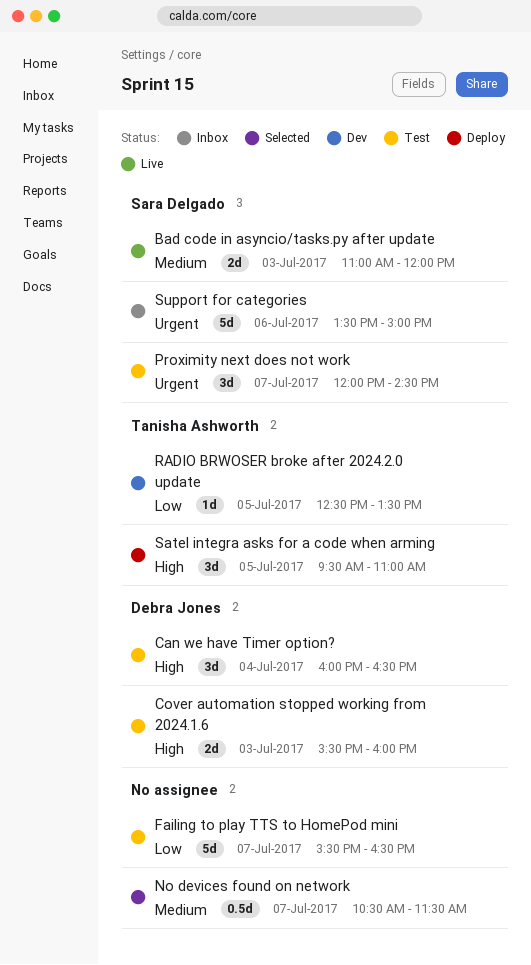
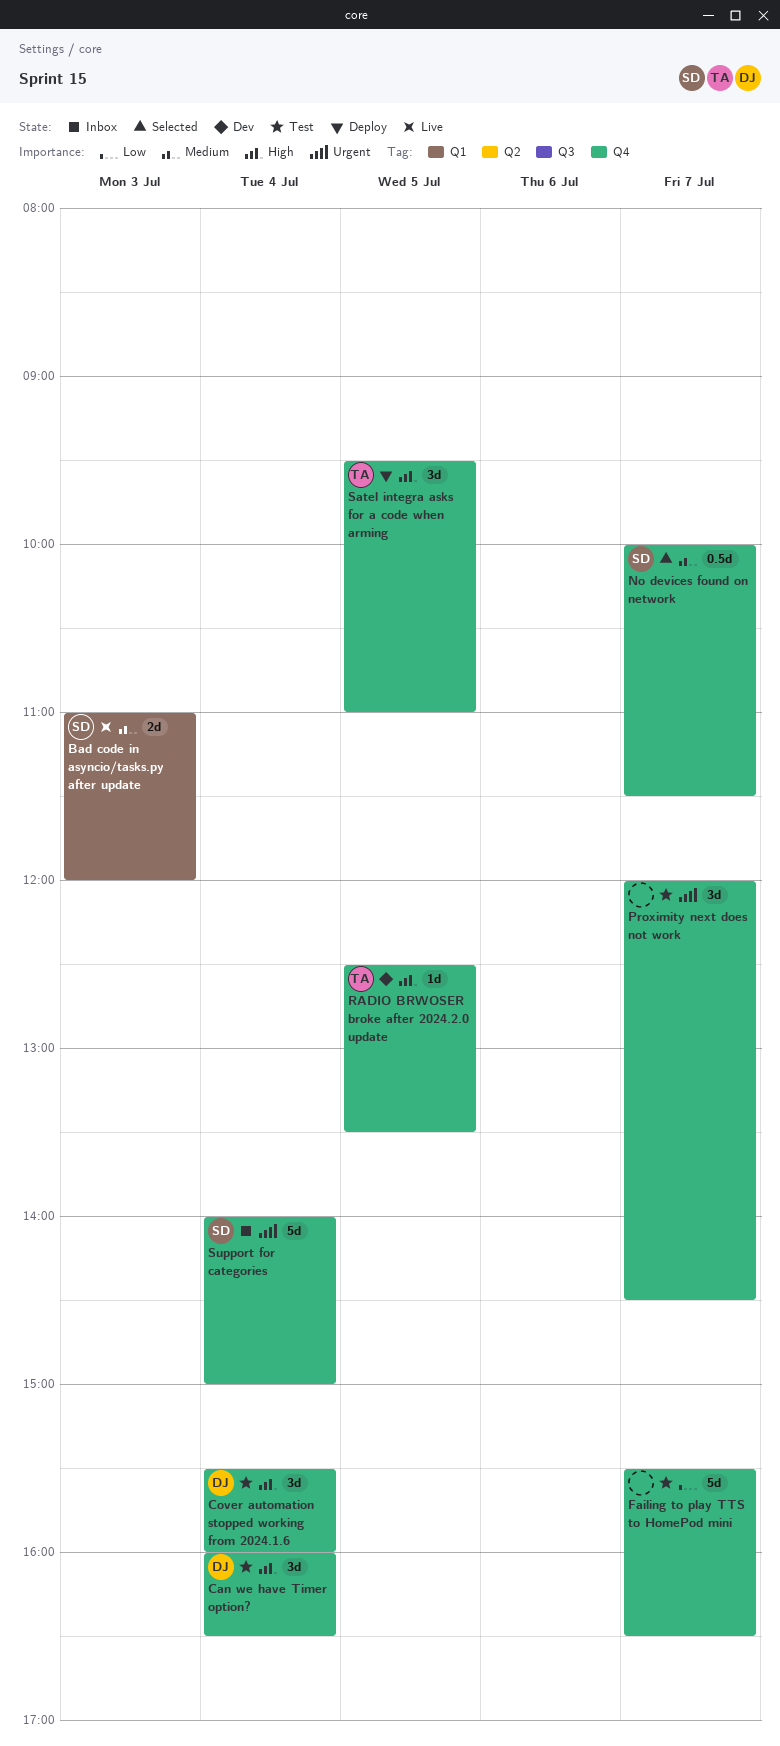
Cover automation stopped working from 2024.1.6, estimate: 2d -> 3d
Cover automation stopped working from 2024.1.6, day: Jul 3 -> Jul 4
No devices found on network, owner: none -> Sara Delgado
No devices found on network, begins: 10:30 -> 10:00
Proximity next does not work, owner: Sara Delgado -> none
RADIO BRWOSER broke after 2024.2.0 update, priority: Low -> High
Support for categories, day: Jul 6 -> Jul 4
Support for categories, begins: 13:30 -> 14:00

